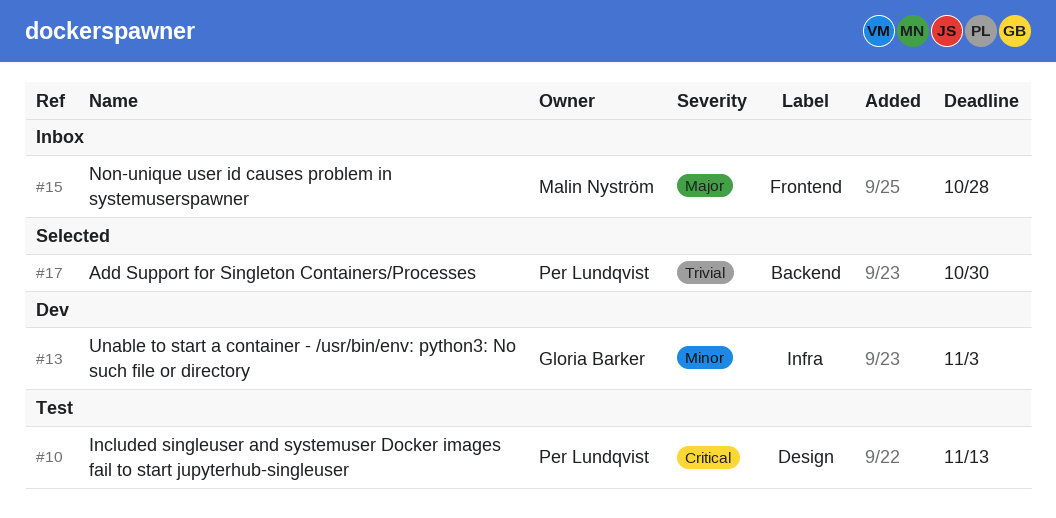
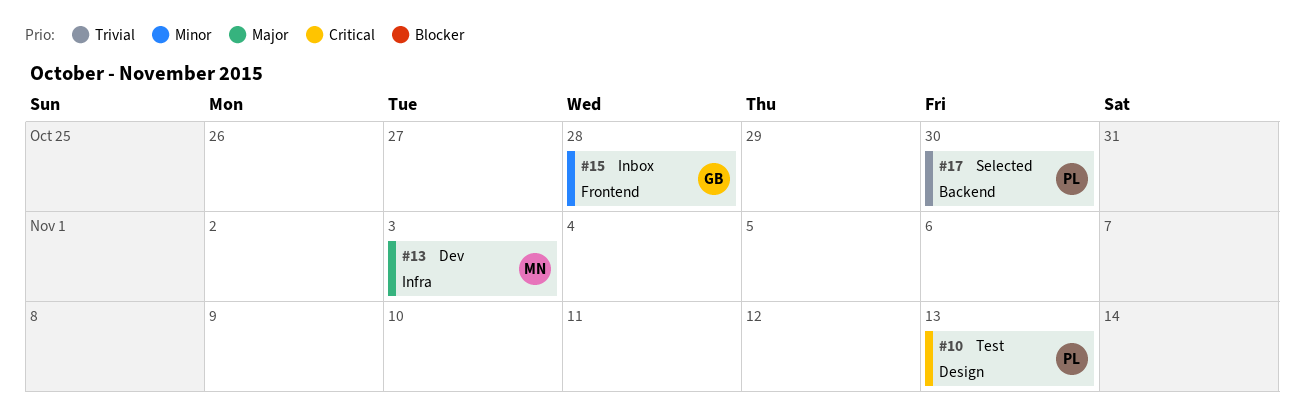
#13, owner: Gloria Barker -> Malin Nyström
#13, priority: Minor -> Major
#15, owner: Malin Nyström -> Gloria Barker
#15, priority: Major -> Minor

